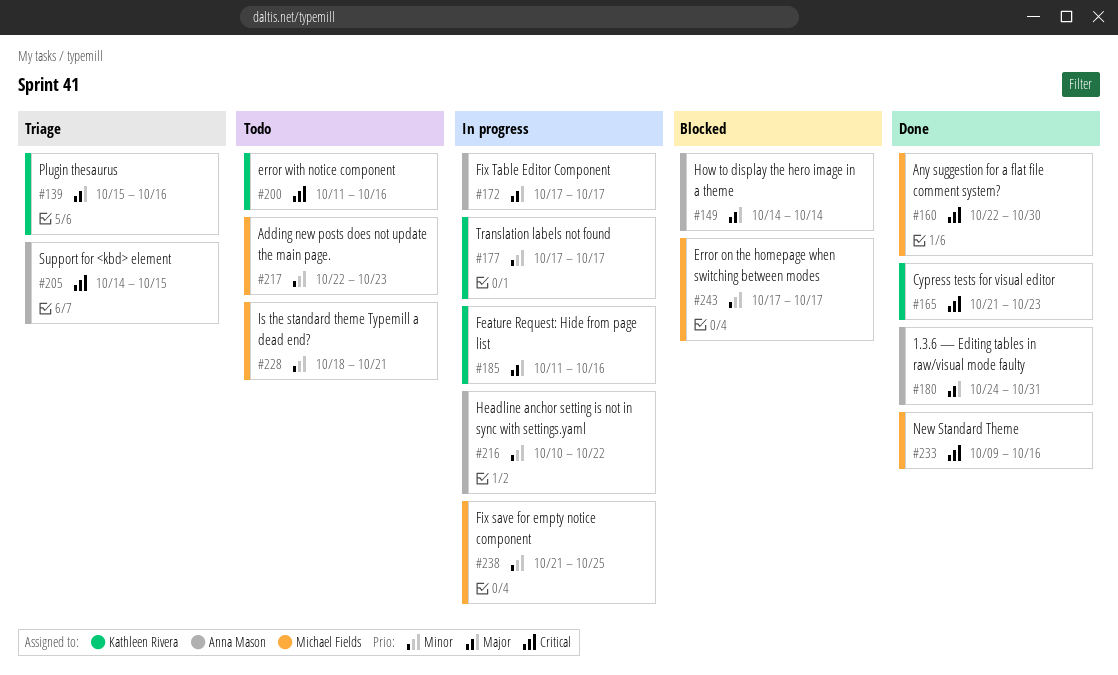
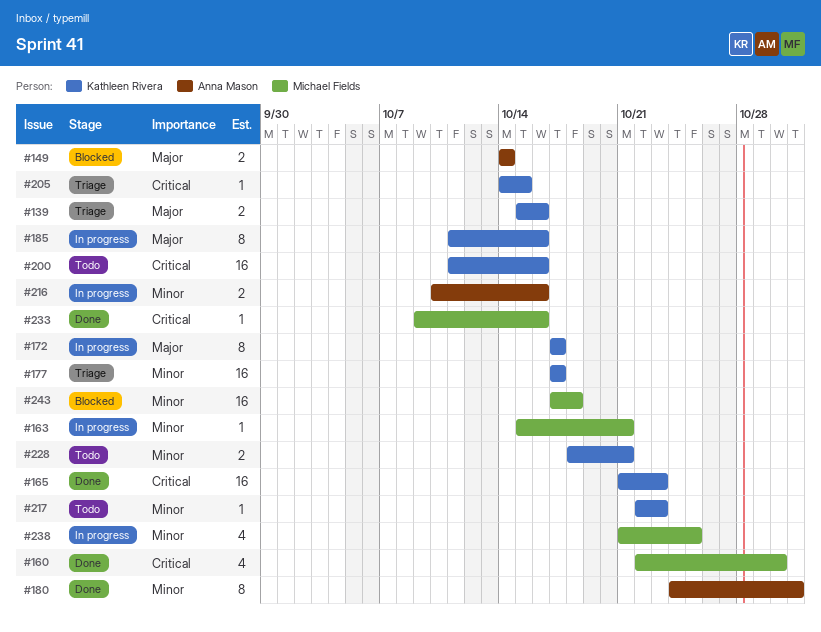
#163: none -> present
#172, owner: Anna Mason -> Kathleen Rivera
#177, status: In progress -> Triage
#180, priority: Major -> Minor
#205, owner: Anna Mason -> Kathleen Rivera
#216, due: Oct 22 -> Oct 16
#217, owner: Michael Fields -> Kathleen Rivera
#228, owner: Michael Fields -> Kathleen Rivera
#243, due: Oct 17 -> Oct 18

